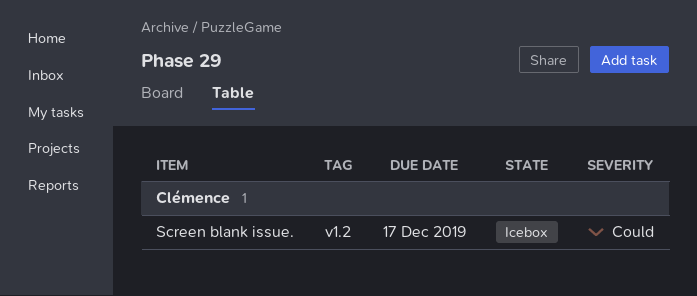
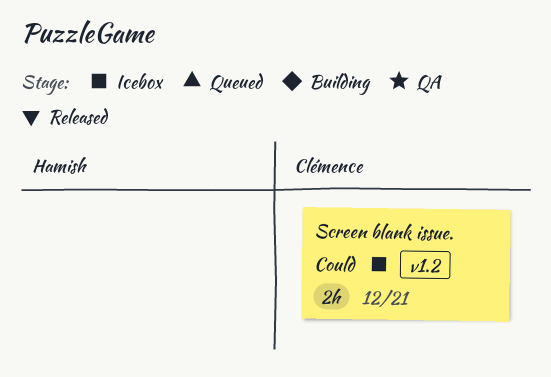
Screen blank issue., due: Dec 17 -> Dec 21

